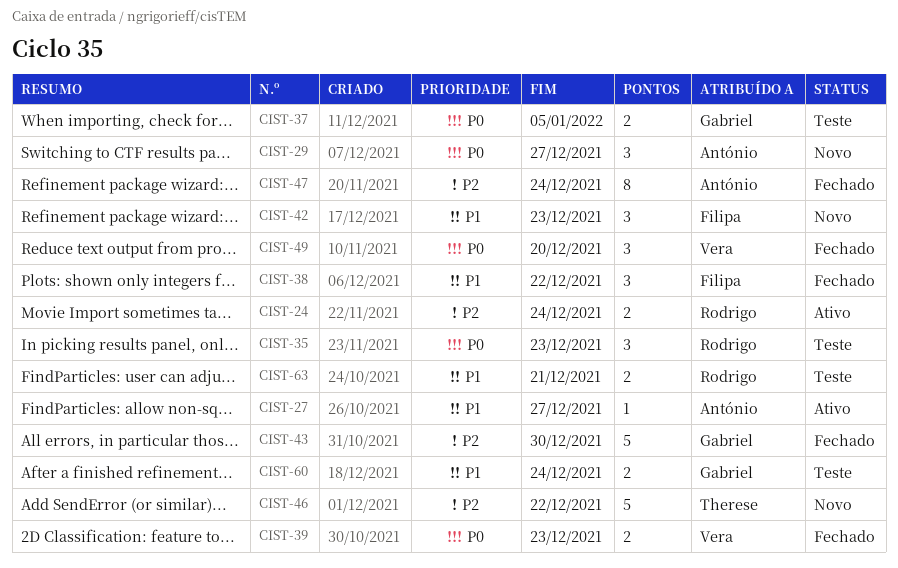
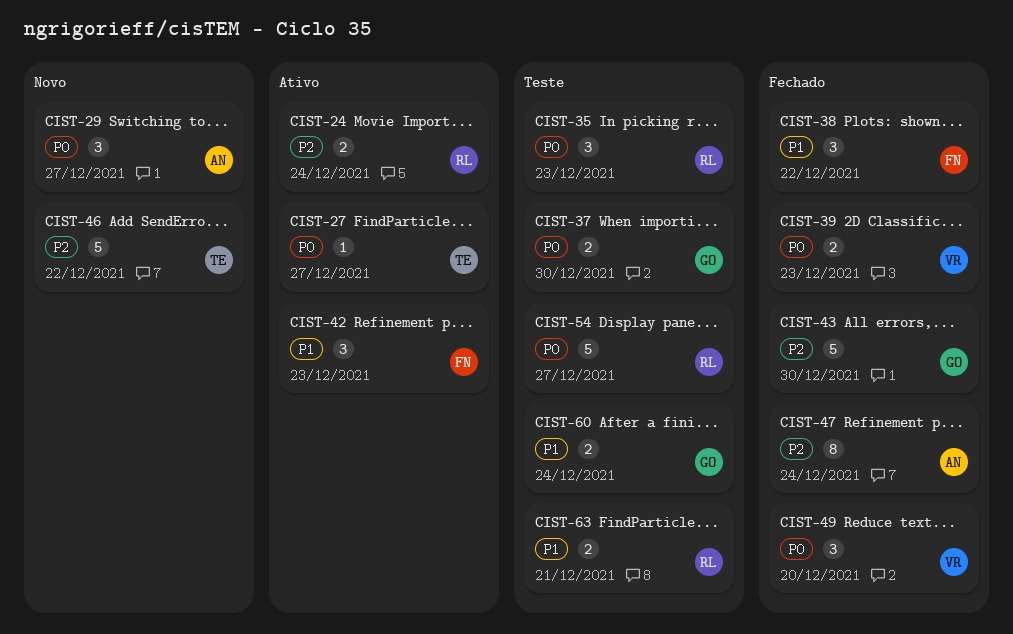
CIST-27, owner: António -> Therese
CIST-27, priority: P1 -> P0
CIST-37, due: Jan 5 -> Dec 30
CIST-42, status: Novo -> Ativo
CIST-54: none -> present

